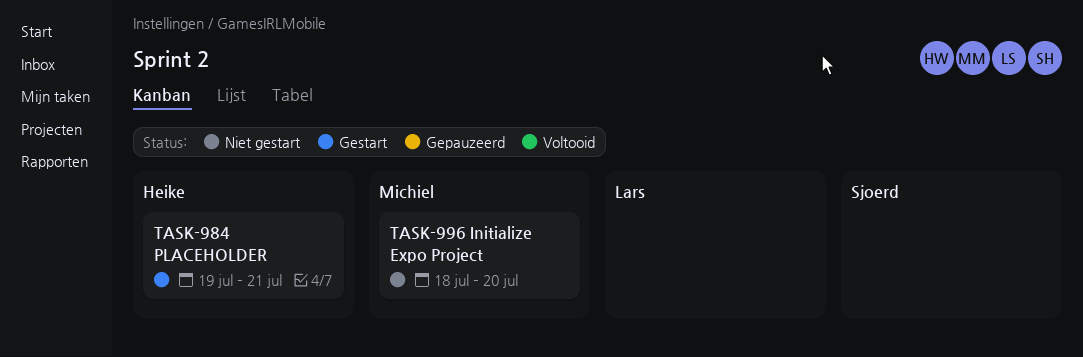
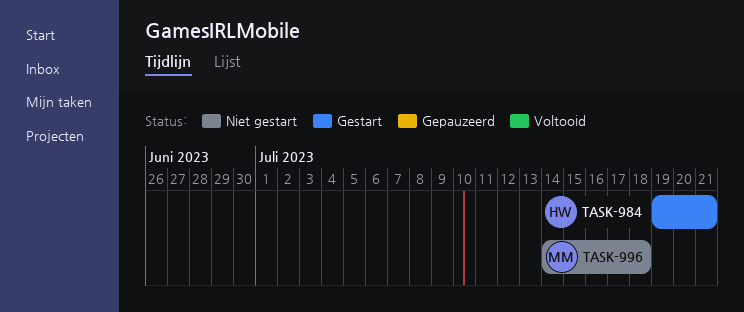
TASK-996, start: Jul 18 -> Jul 14
TASK-996, due: Jul 20 -> Jul 18

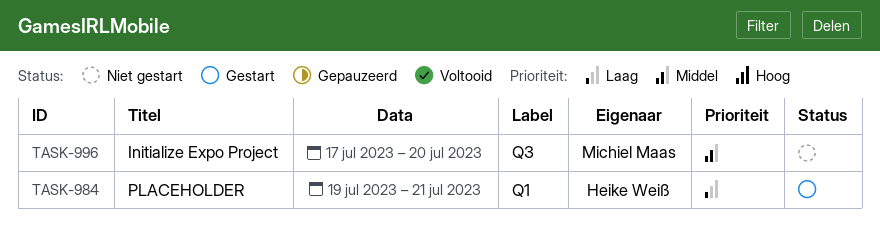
TASK-996, start: Jul 14 -> Jul 17
TASK-996, due: Jul 18 -> Jul 20

